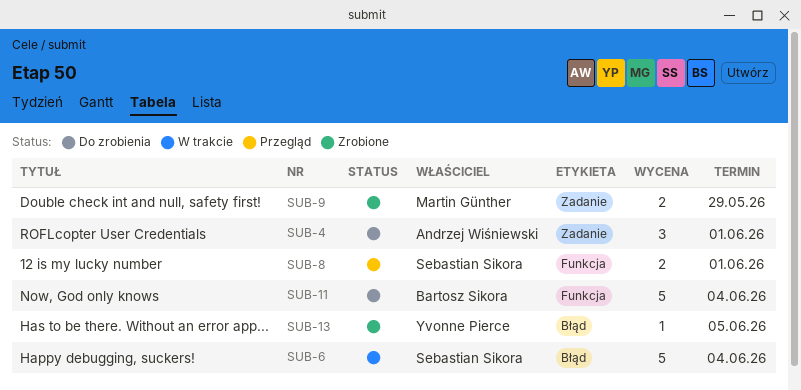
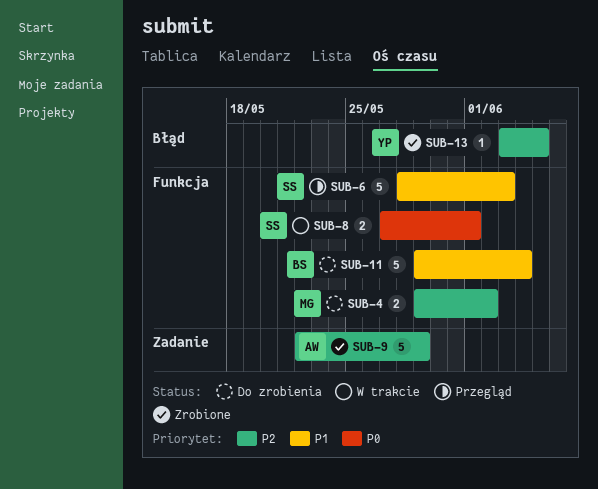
SUB-4, owner: Andrzej Wiśniewski -> Martin Günther
SUB-4, label: Zadanie -> Funkcja
SUB-4, estimate: 3 -> 2
SUB-4, due: Jun 1 -> Jun 2
SUB-6, status: W trakcie -> Przegląd
SUB-6, label: Błąd -> Funkcja
SUB-6, due: Jun 4 -> Jun 3
SUB-8, status: Przegląd -> W trakcie
SUB-9, owner: Martin Günther -> Andrzej Wiśniewski
SUB-9, estimate: 2 -> 5

